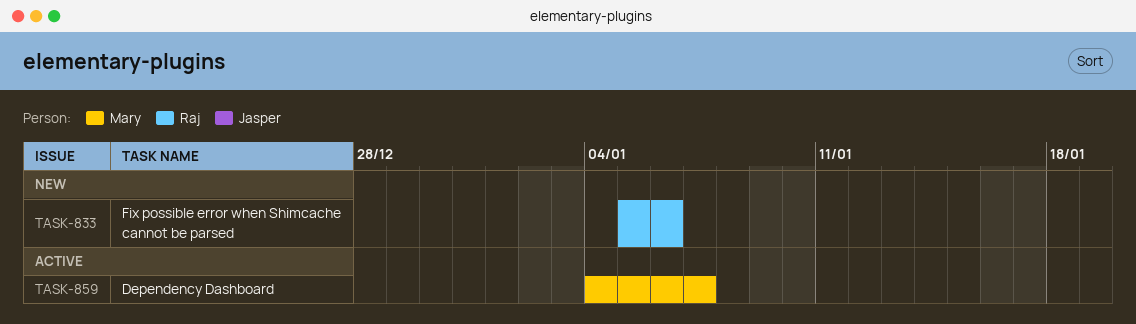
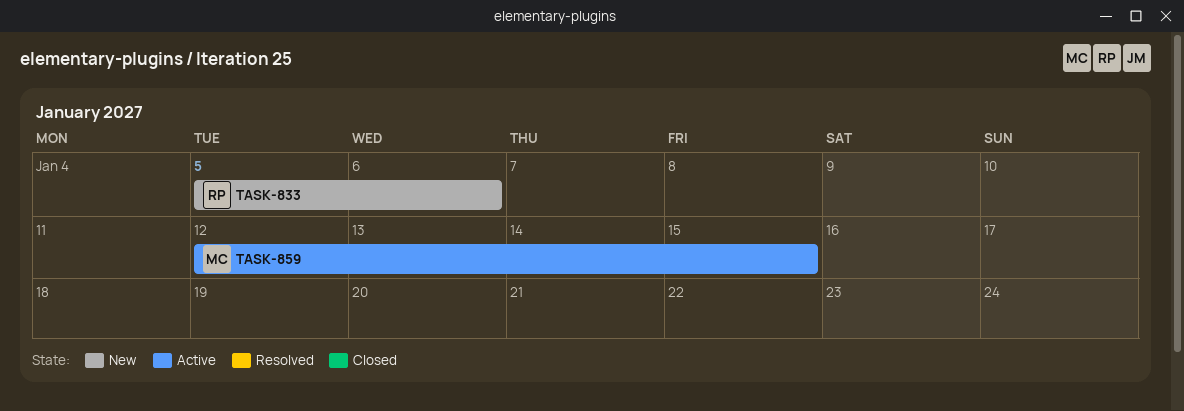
TASK-859, start: Jan 4 -> Jan 12
TASK-859, due: Jan 7 -> Jan 15

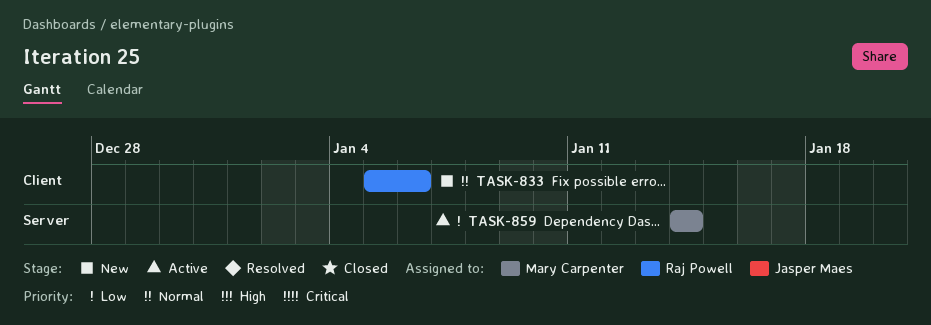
TASK-859, start: Jan 12 -> Jan 14
TASK-859, due: Jan 15 -> Jan 14

